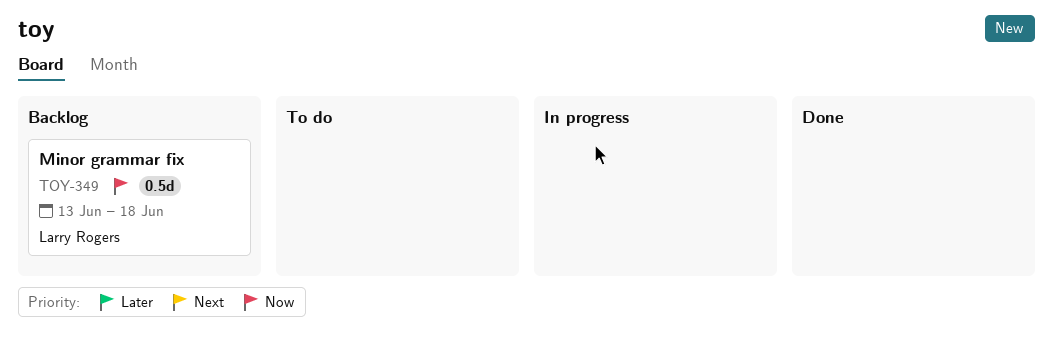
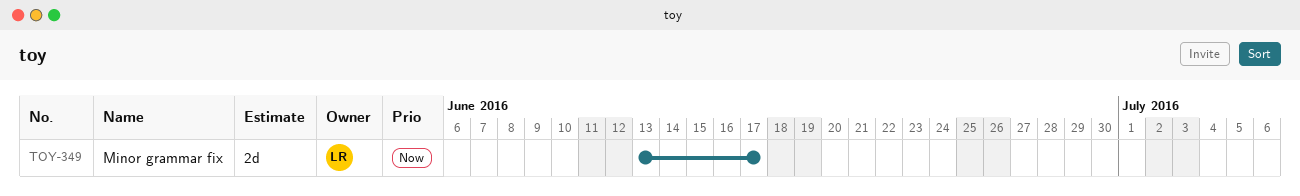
TOY-349, estimate: 0.5d -> 2d
TOY-349, due: Jun 18 -> Jun 17

